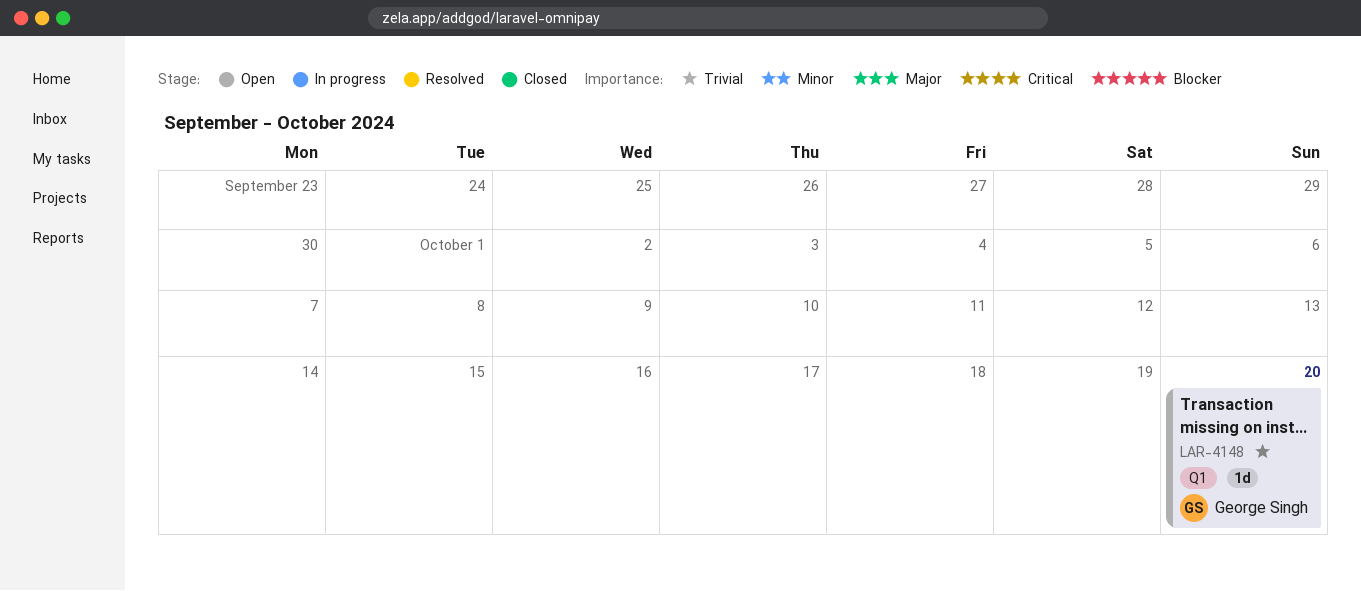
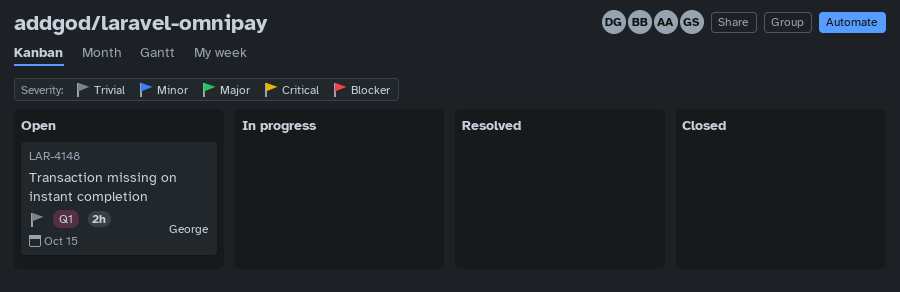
LAR-4148, estimate: 1d -> 2h
LAR-4148, due: Oct 20 -> Oct 15

